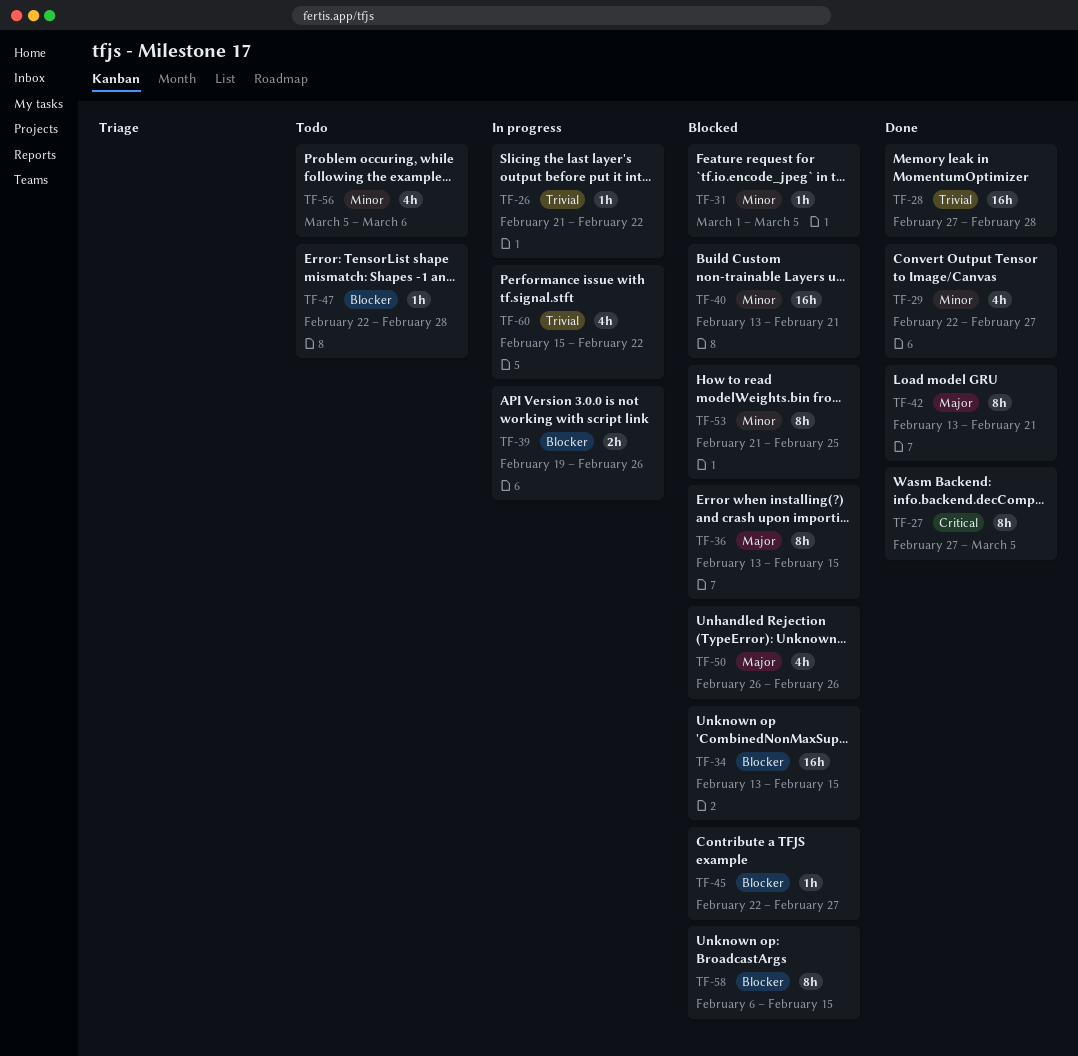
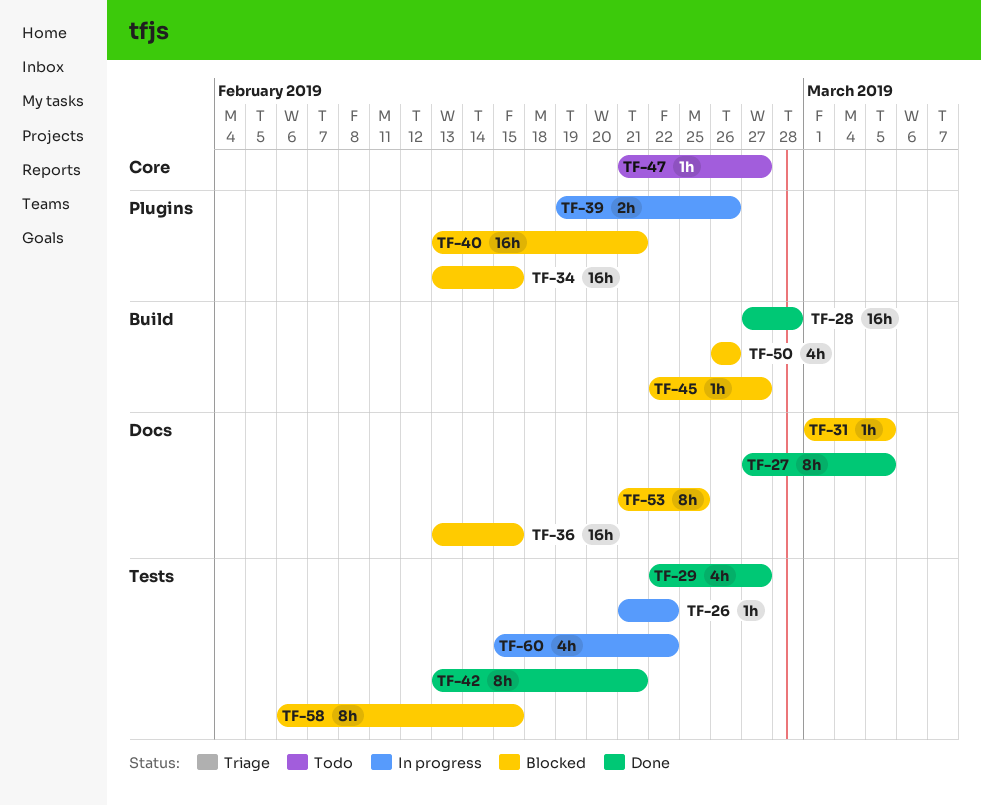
TF-36, estimate: 8h -> 16h
TF-47, start: Feb 22 -> Feb 21
TF-47, due: Feb 28 -> Feb 27
TF-56: present -> none

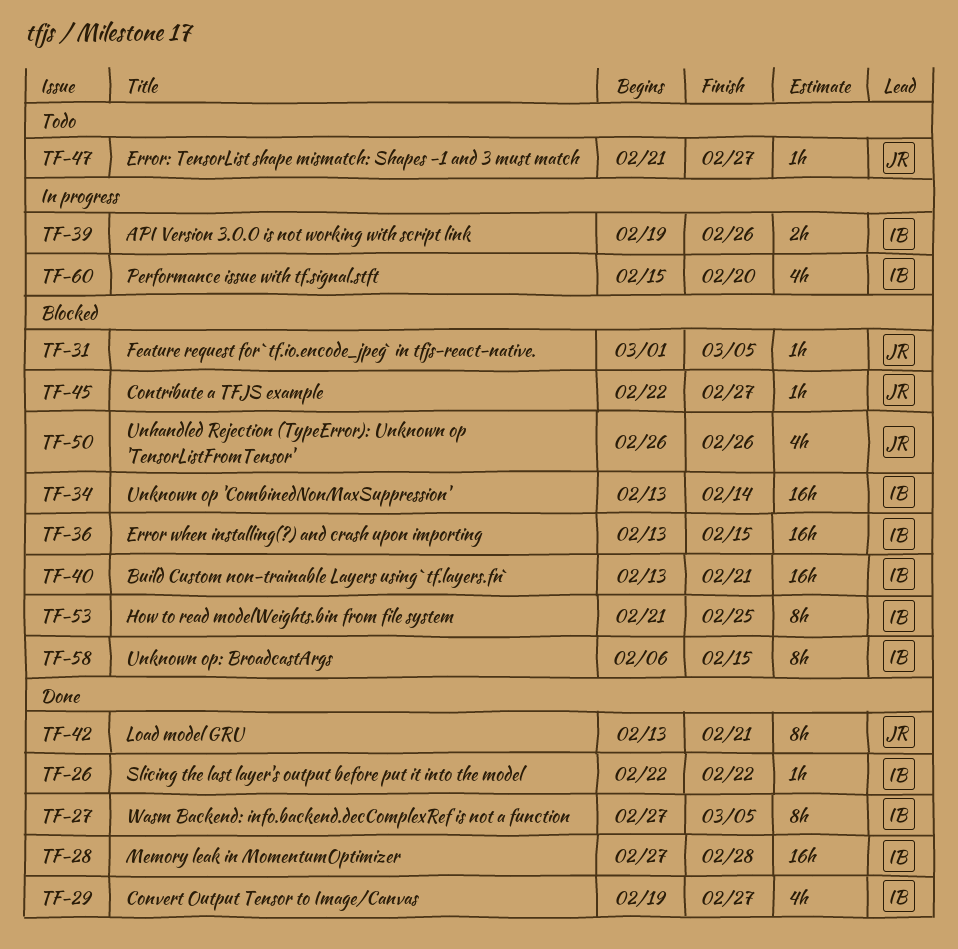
TF-26, status: In progress -> Done
TF-26, start: Feb 21 -> Feb 22
TF-29, start: Feb 22 -> Feb 19
TF-34, due: Feb 15 -> Feb 14
TF-60, due: Feb 22 -> Feb 20

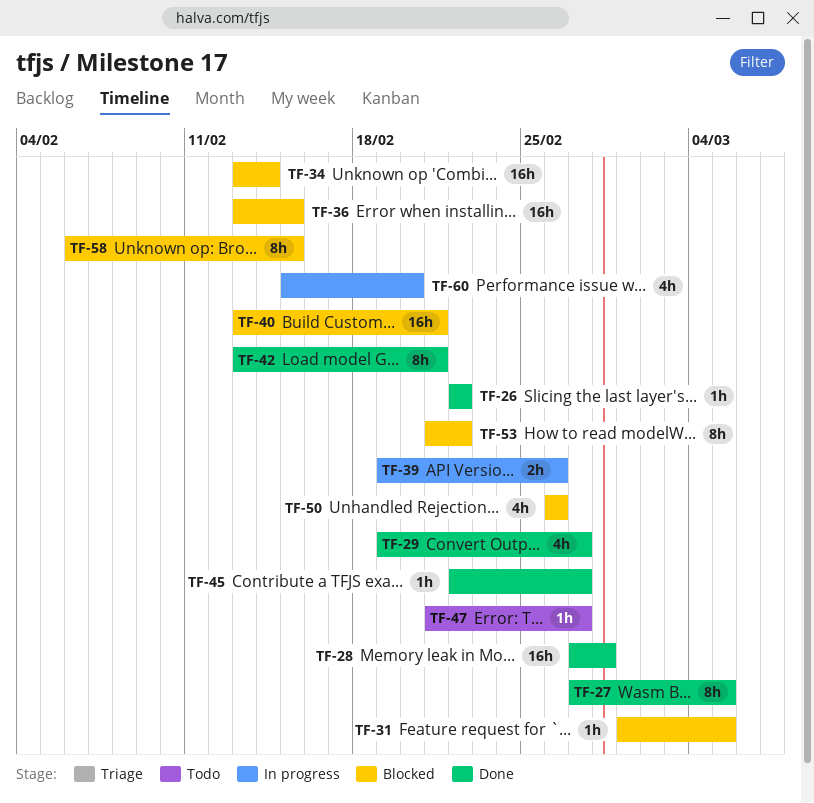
TF-45, status: Blocked -> Done
TF-53, due: Feb 25 -> Feb 22

